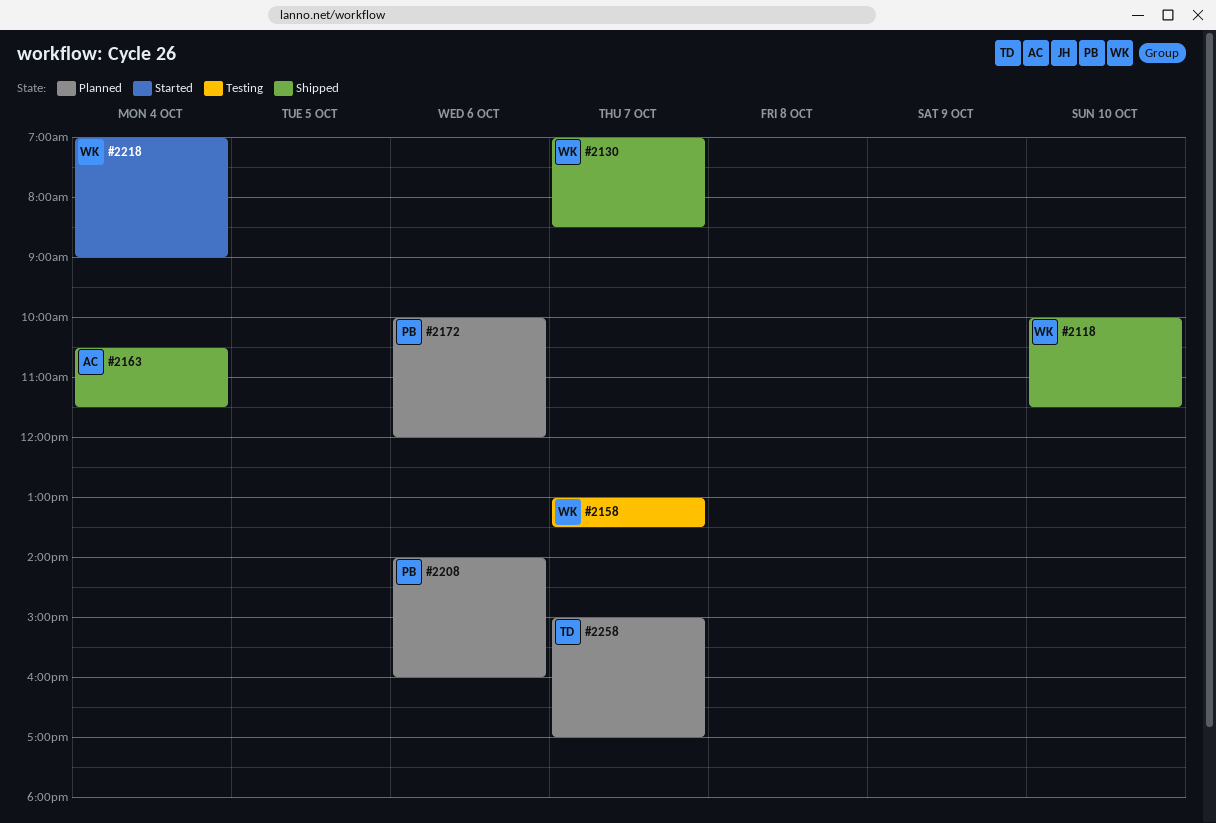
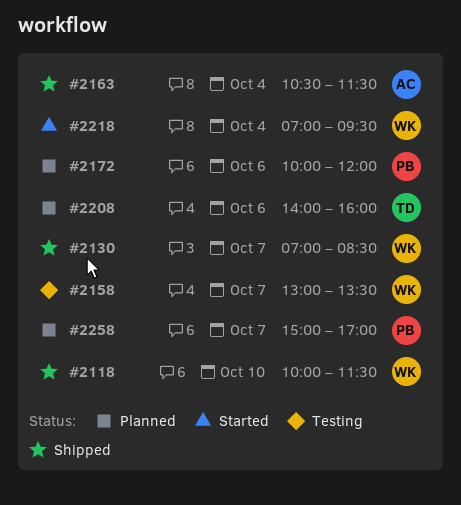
#2208, owner: PB -> TD
#2218, ends: 09:00 -> 09:30
#2258, owner: TD -> PB

